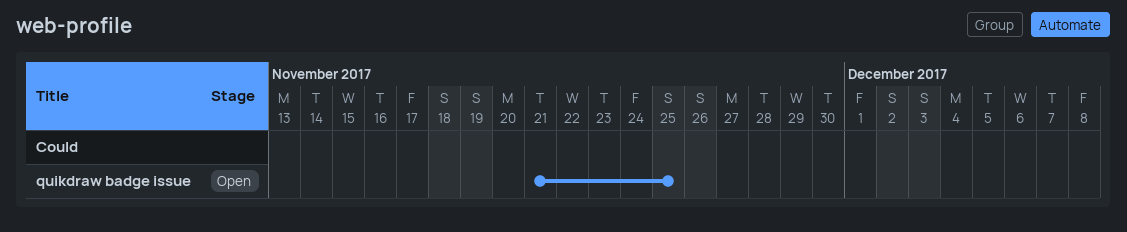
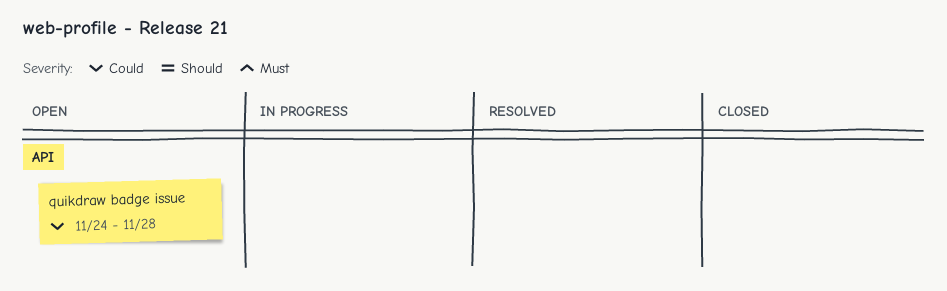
quikdraw badge issue, start: Nov 21 -> Nov 24
quikdraw badge issue, due: Nov 25 -> Nov 28

